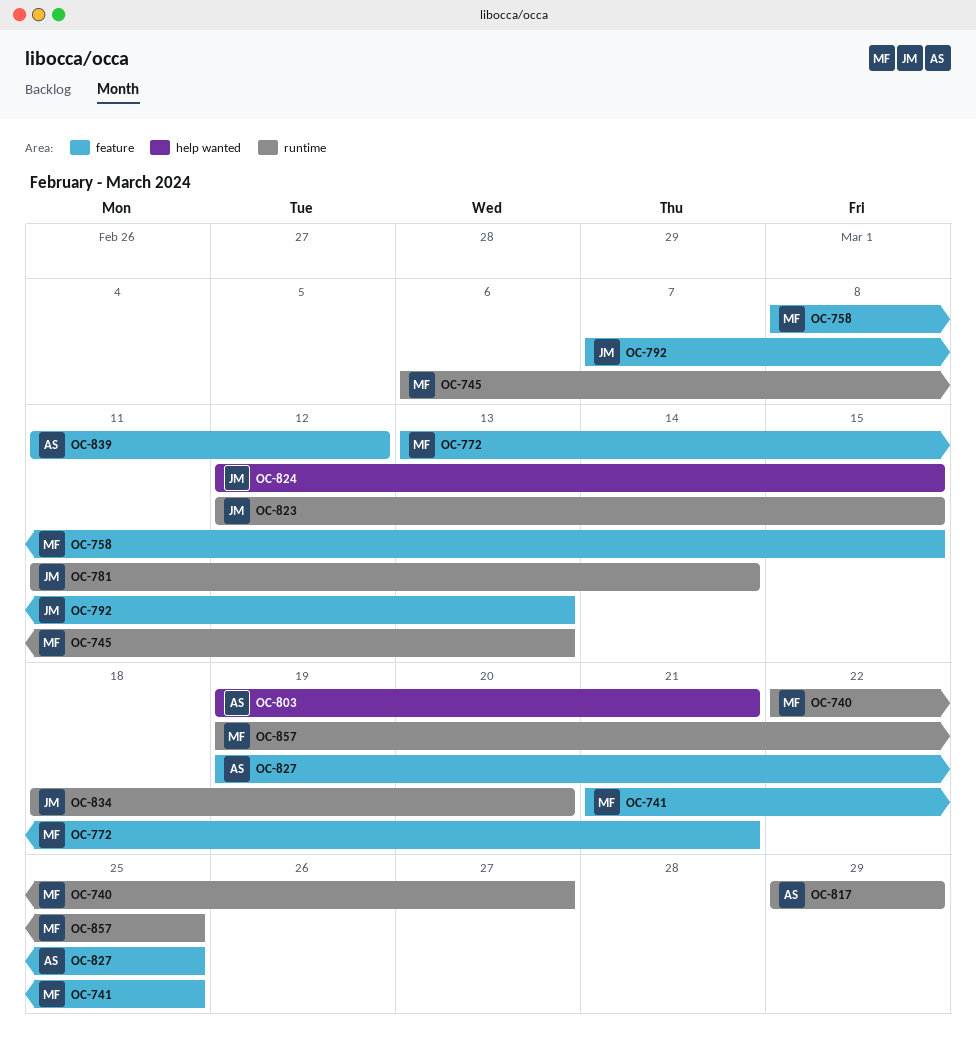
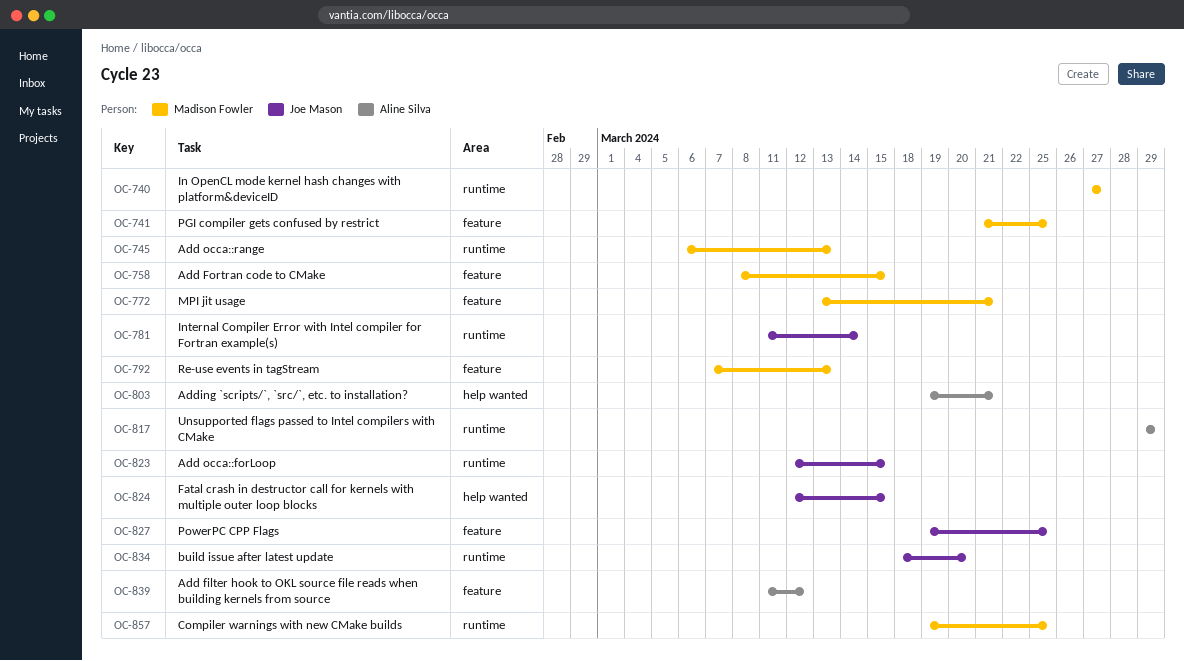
OC-740, start: Mar 22 -> Mar 27
OC-792, owner: Joe Mason -> Madison Fowler
OC-827, owner: Aline Silva -> Joe Mason

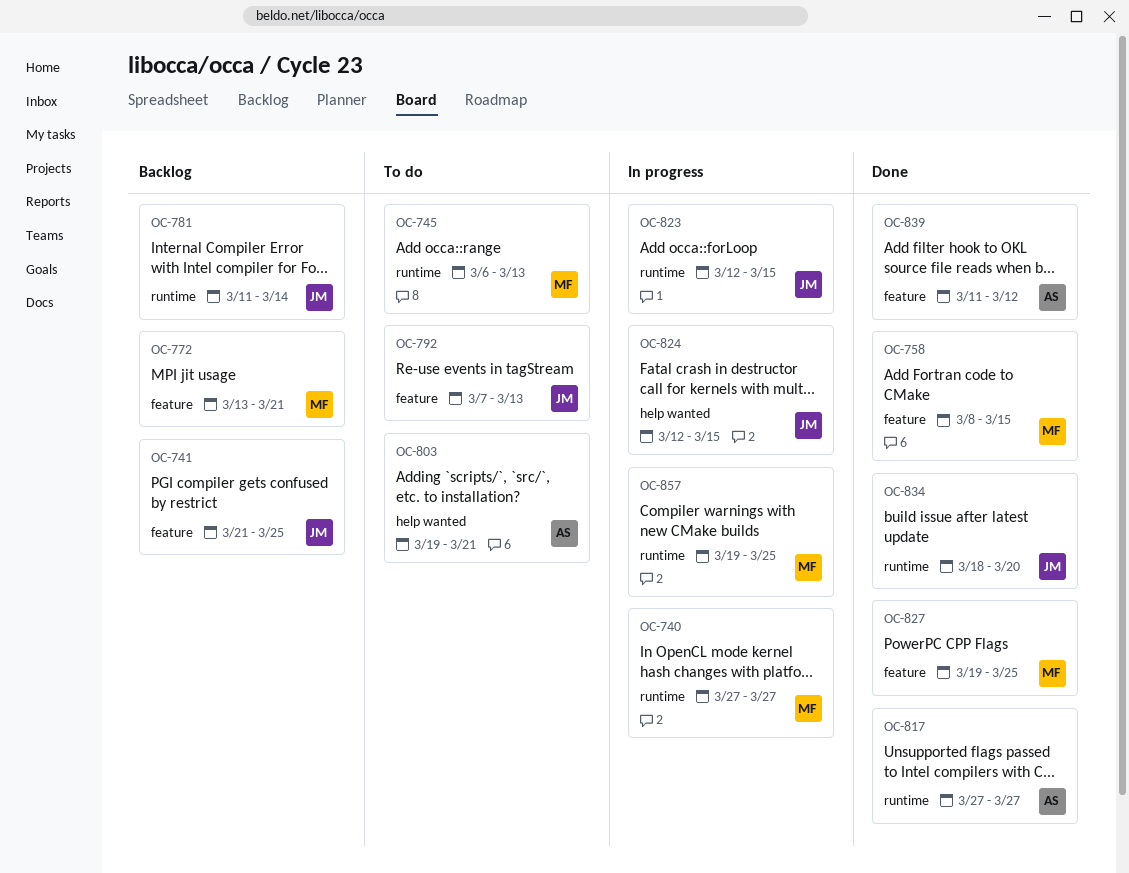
OC-741, owner: Madison Fowler -> Joe Mason
OC-792, owner: Madison Fowler -> Joe Mason
OC-817, start: Mar 29 -> Mar 27
OC-817, due: Mar 29 -> Mar 27
OC-827, owner: Joe Mason -> Madison Fowler

